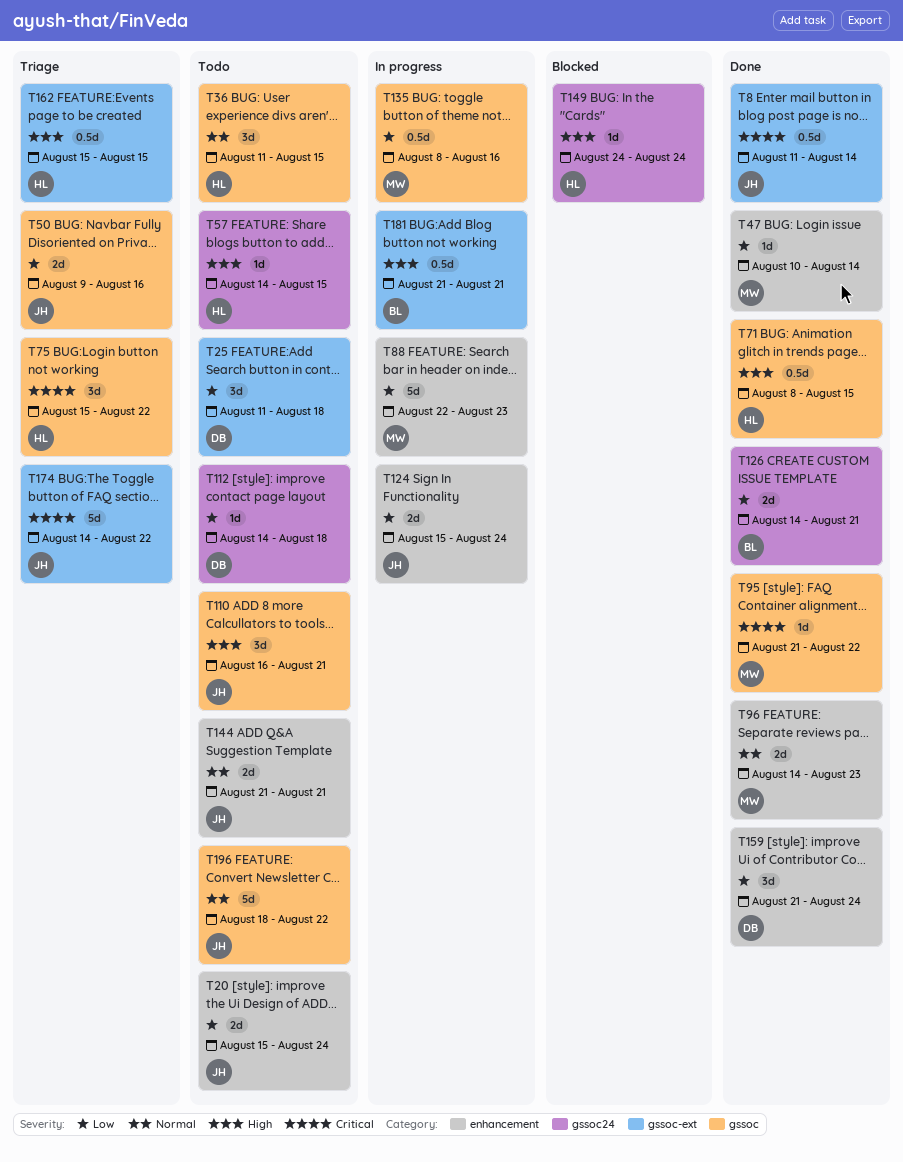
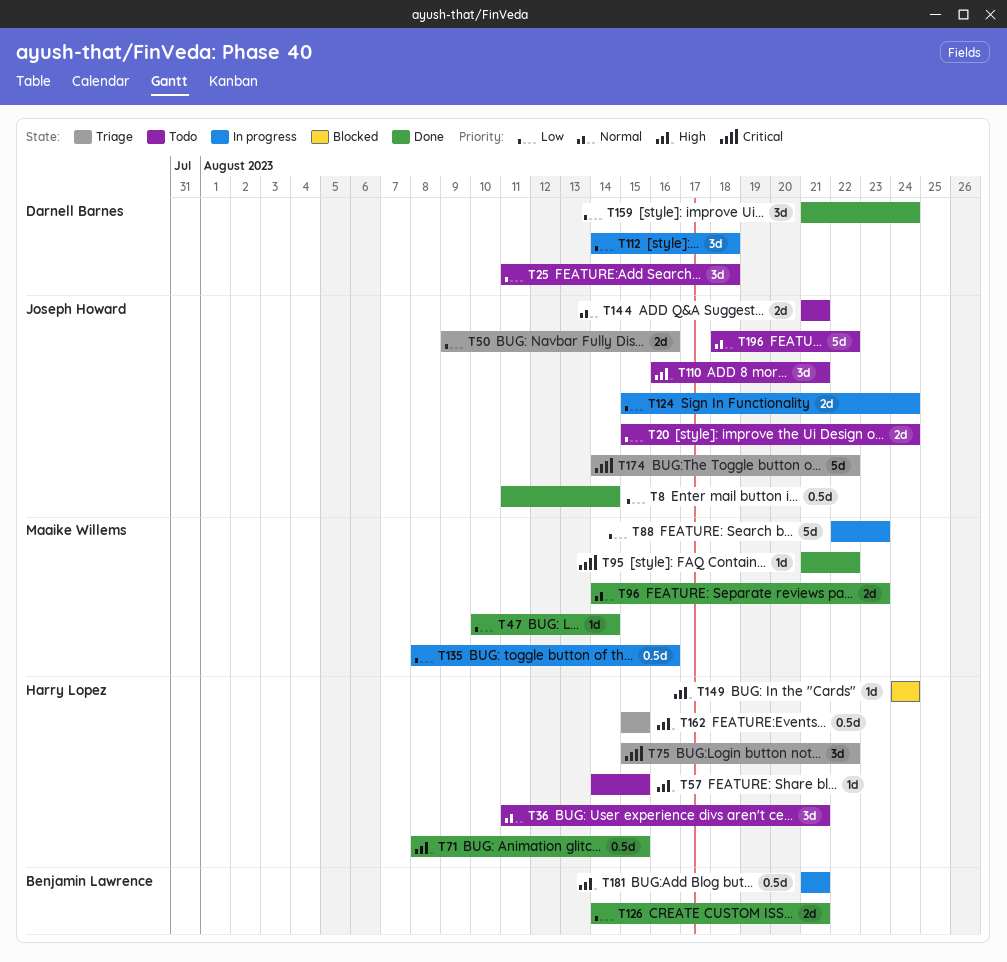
T8, priority: Critical -> Low
T36, due: Aug 15 -> Aug 21
T112, status: Todo -> In progress
T112, estimate: 1d -> 3d

